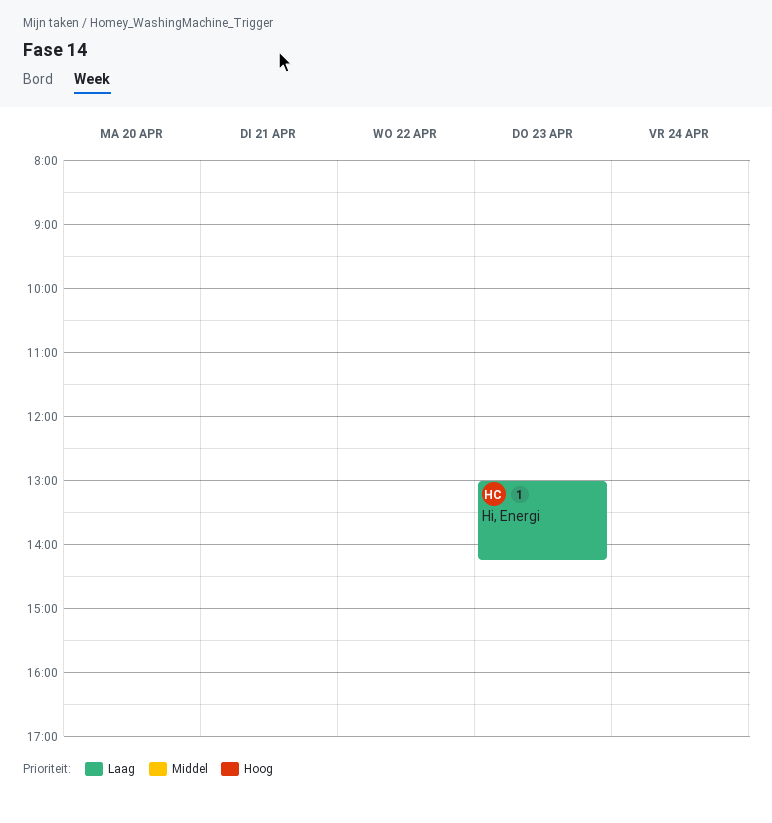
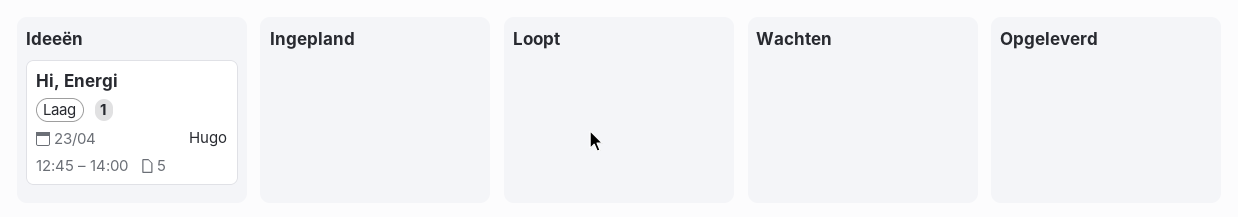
Hi, Energi, begins: 13:00 -> 12:45
Hi, Energi, ends: 14:15 -> 14:00

